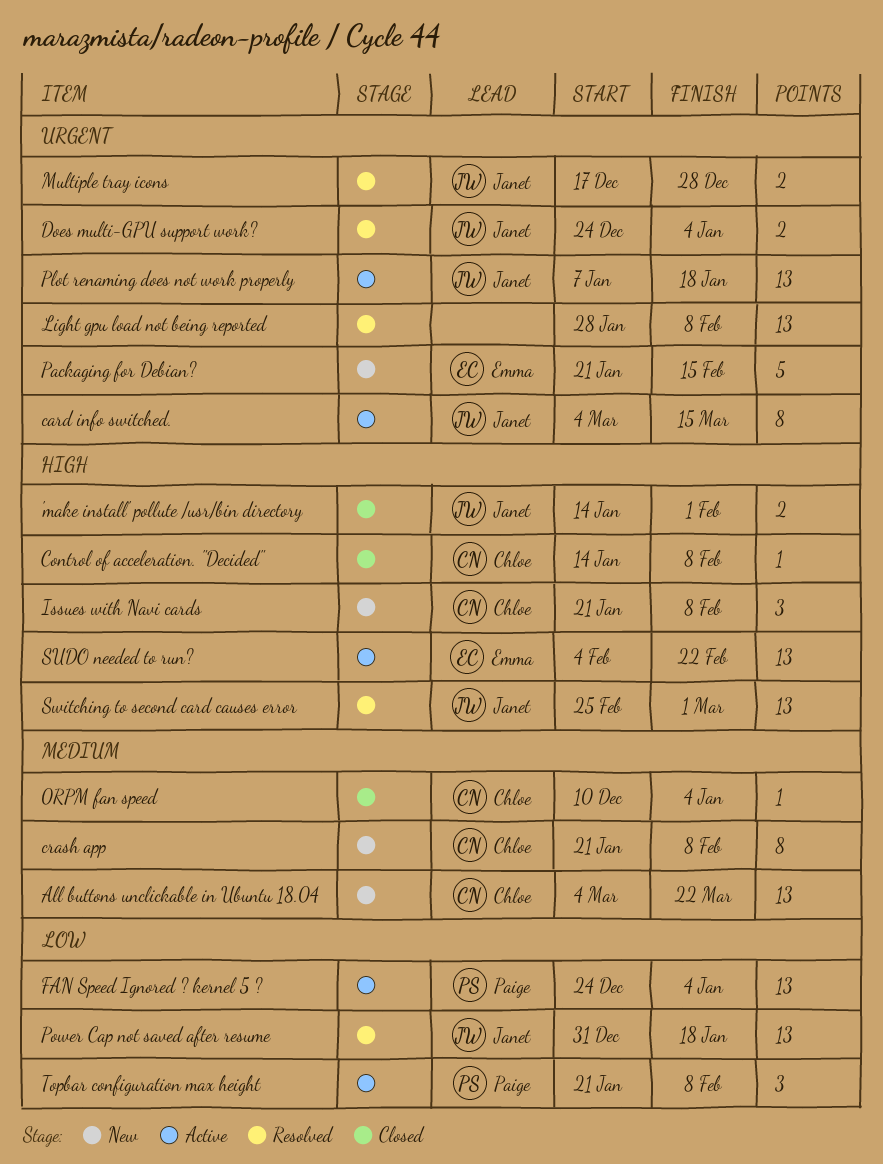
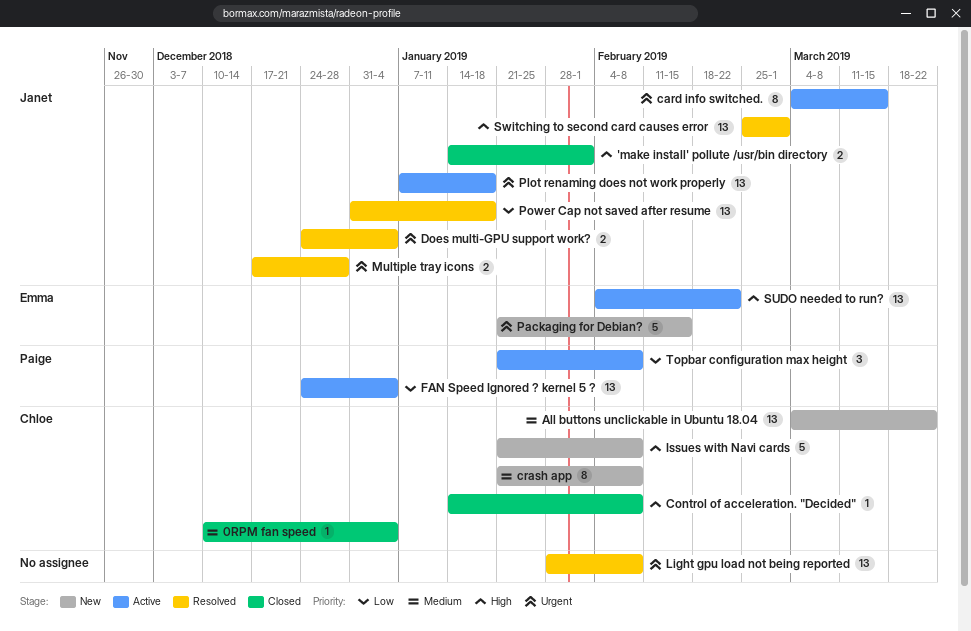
Issues with Navi cards, estimate: 3 -> 5

